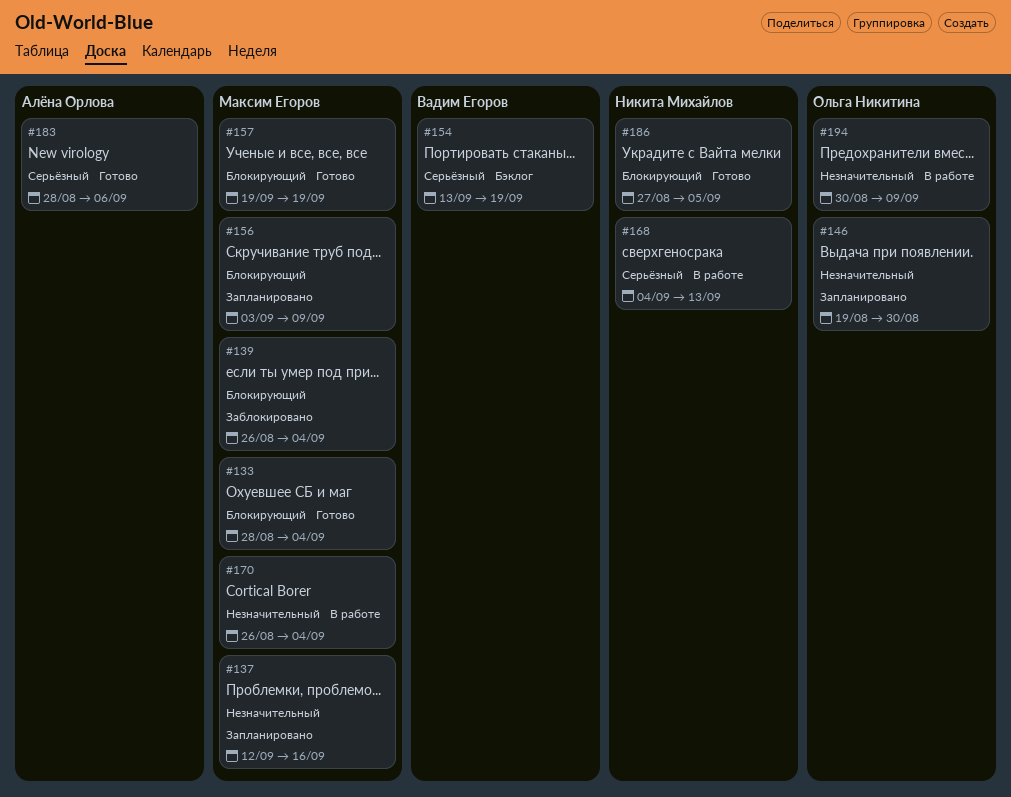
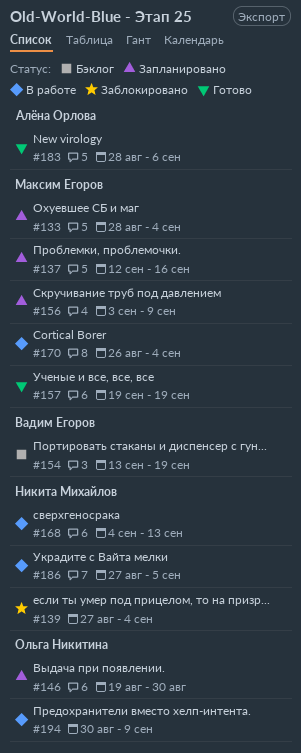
#133, status: Готово -> Запланировано
#139, owner: Максим Егоров -> Никита Михайлов
#139, start: Aug 26 -> Aug 27
#186, status: Готово -> В работе

